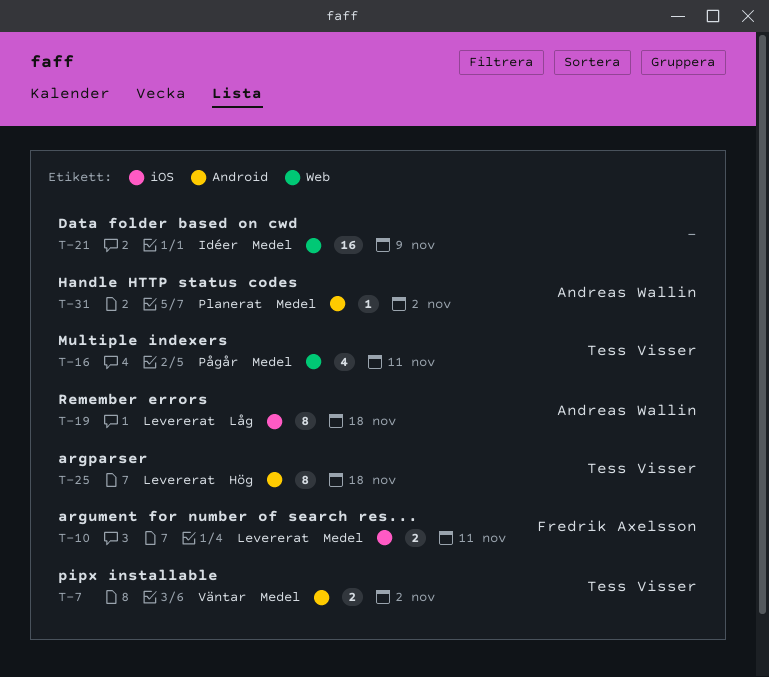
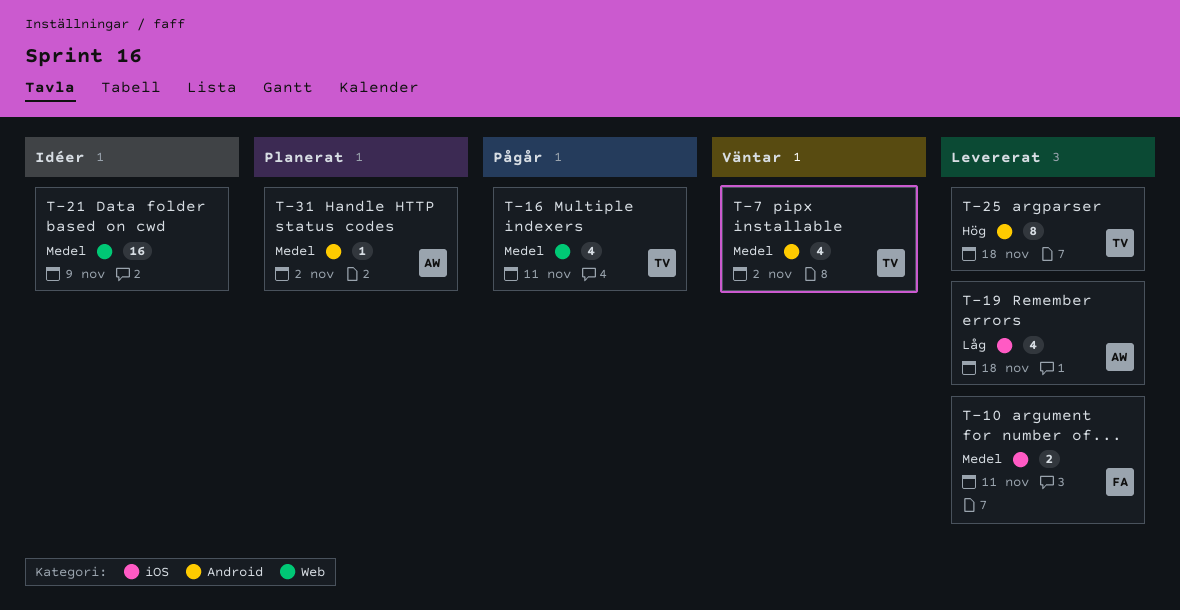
T-7, estimate: 2 -> 4
T-19, estimate: 8 -> 4

